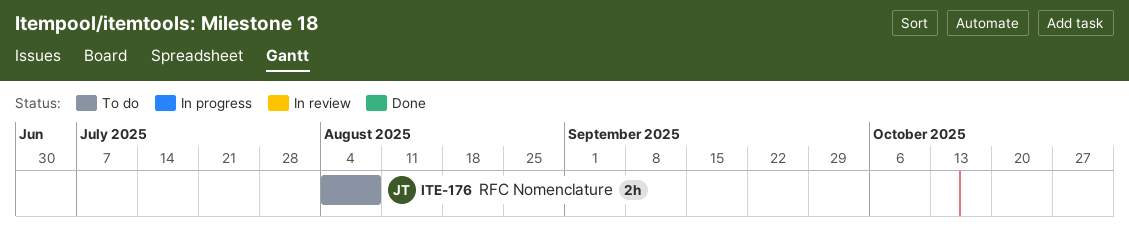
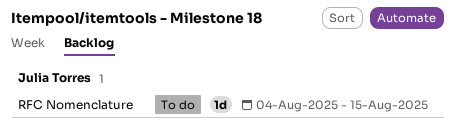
RFC Nomenclature, estimate: 2h -> 1d
RFC Nomenclature, due: Aug 8 -> Aug 15

